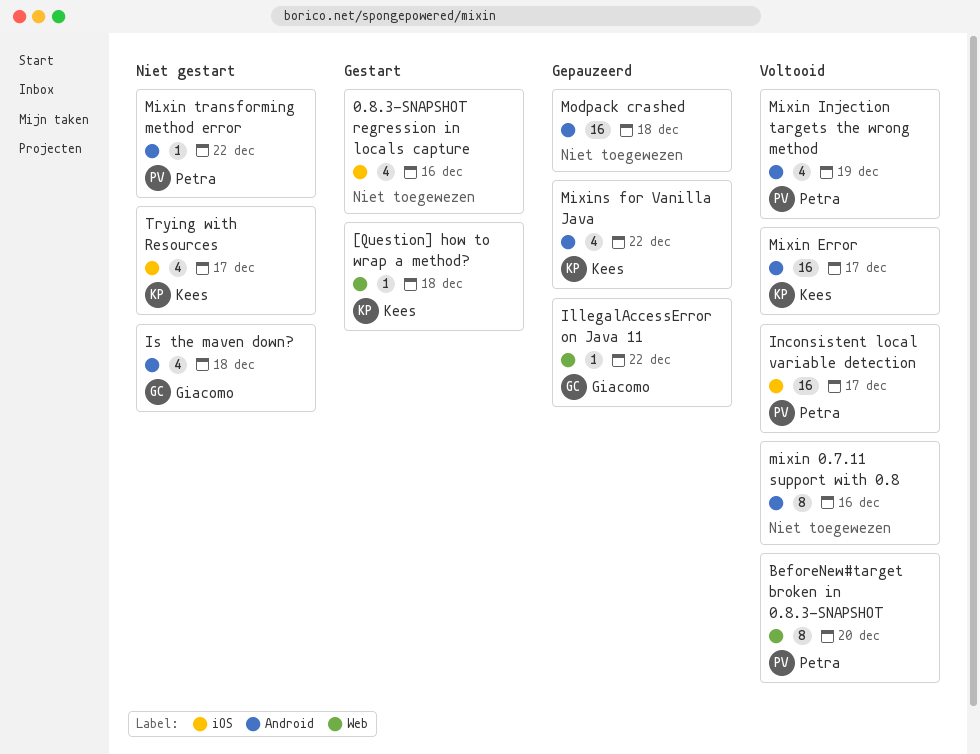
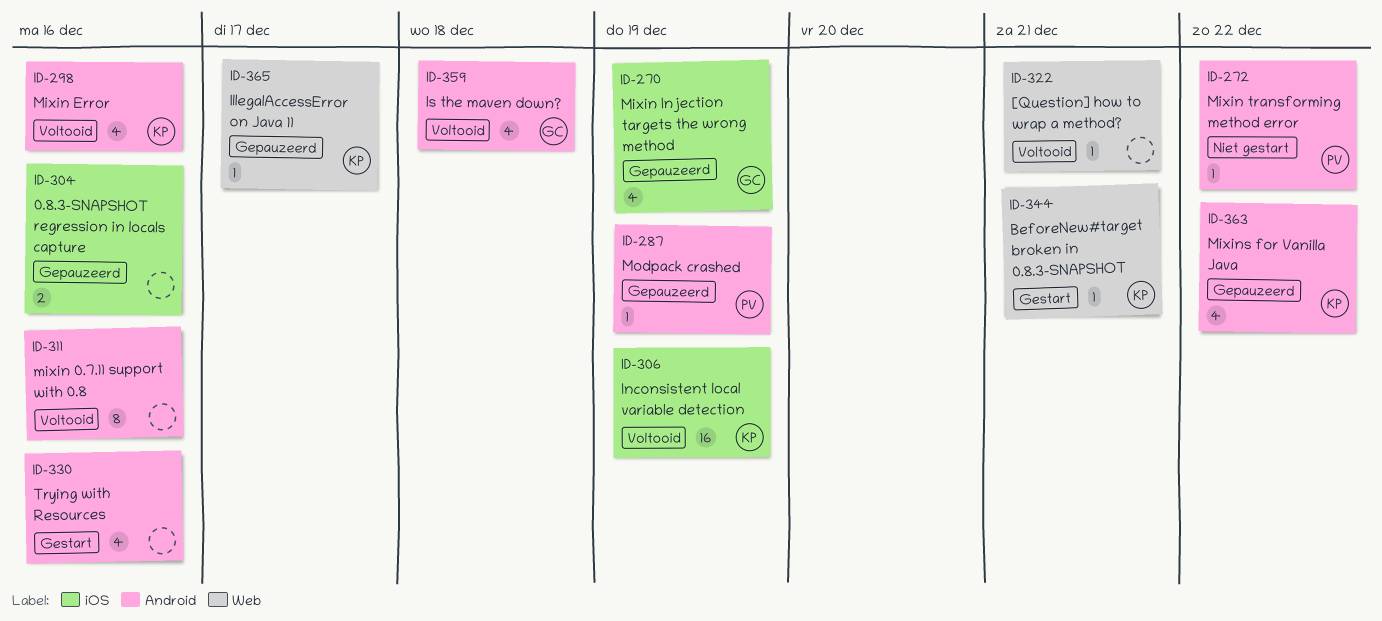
0.8.3-SNAPSHOT regression in locals capture, status: Gestart -> Gepauzeerd
0.8.3-SNAPSHOT regression in locals capture, estimate: 4 -> 2
[Question] how to wrap a method?, status: Gestart -> Voltooid
[Question] how to wrap a method?, owner: Kees -> none
[Question] how to wrap a method?, due: Dec 18 -> Dec 21
BeforeNew#target broken in 0.8.3-SNAPSHOT, status: Voltooid -> Gestart
BeforeNew#target broken in 0.8.3-SNAPSHOT, owner: Petra -> Kees
BeforeNew#target broken in 0.8.3-SNAPSHOT, estimate: 8 -> 1
BeforeNew#target broken in 0.8.3-SNAPSHOT, due: Dec 20 -> Dec 21
IllegalAccessError on Java 11, owner: Giacomo -> Kees
IllegalAccessError on Java 11, due: Dec 22 -> Dec 17
Inconsistent local variable detection, owner: Petra -> Kees
Inconsistent local variable detection, due: Dec 17 -> Dec 19
Is the maven down?, status: Niet gestart -> Voltooid
Mixin Error, estimate: 16 -> 4
Mixin Error, due: Dec 17 -> Dec 16
Mixin Injection targets the wrong method, status: Voltooid -> Gepauzeerd
Mixin Injection targets the wrong method, owner: Petra -> Giacomo
Mixin Injection targets the wrong method, label: Android -> iOS
Modpack crashed, owner: none -> Petra
Modpack crashed, estimate: 16 -> 1
Modpack crashed, due: Dec 18 -> Dec 19
Trying with Resources, status: Niet gestart -> Gestart
Trying with Resources, owner: Kees -> none
Trying with Resources, label: iOS -> Android
Trying with Resources, due: Dec 17 -> Dec 16

